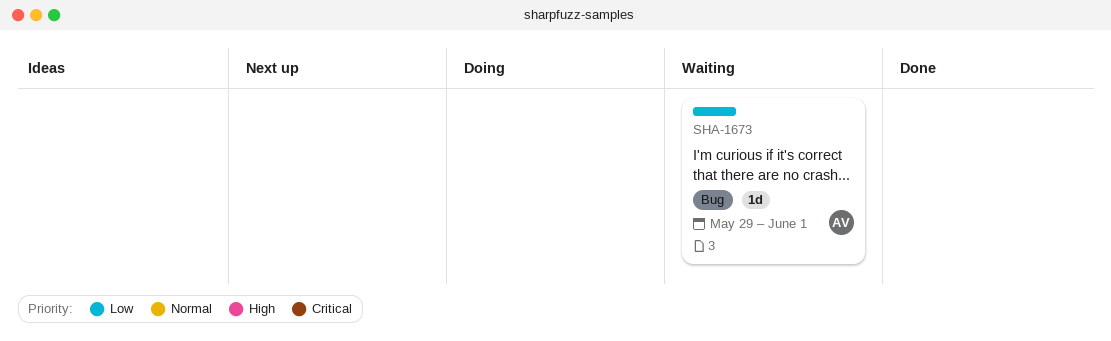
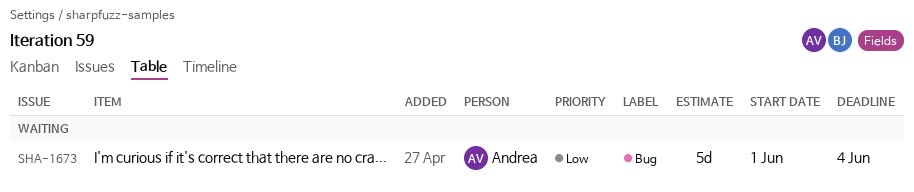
SHA-1673, estimate: 1d -> 5d
SHA-1673, start: May 29 -> Jun 1
SHA-1673, due: Jun 1 -> Jun 4

